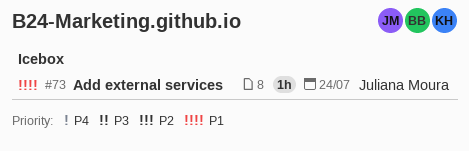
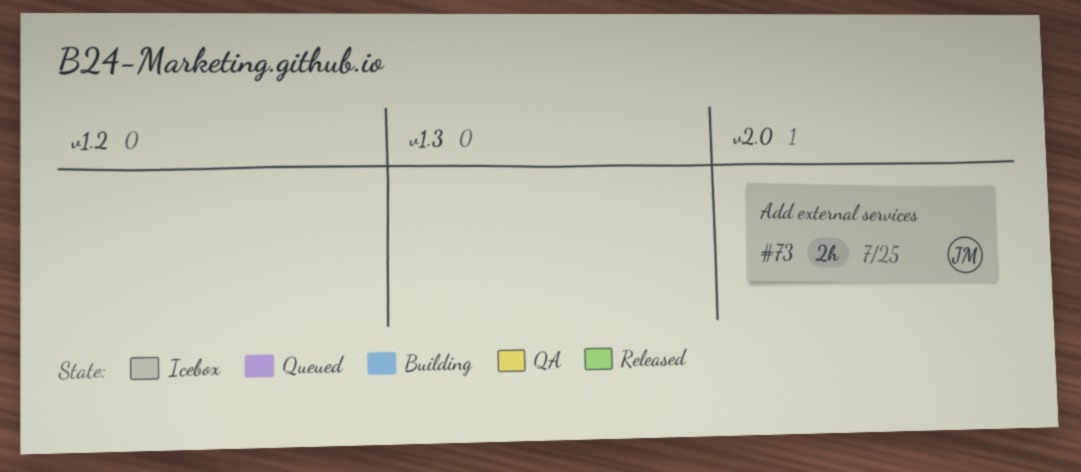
#73, estimate: 1h -> 2h
#73, due: Jul 24 -> Jul 25

